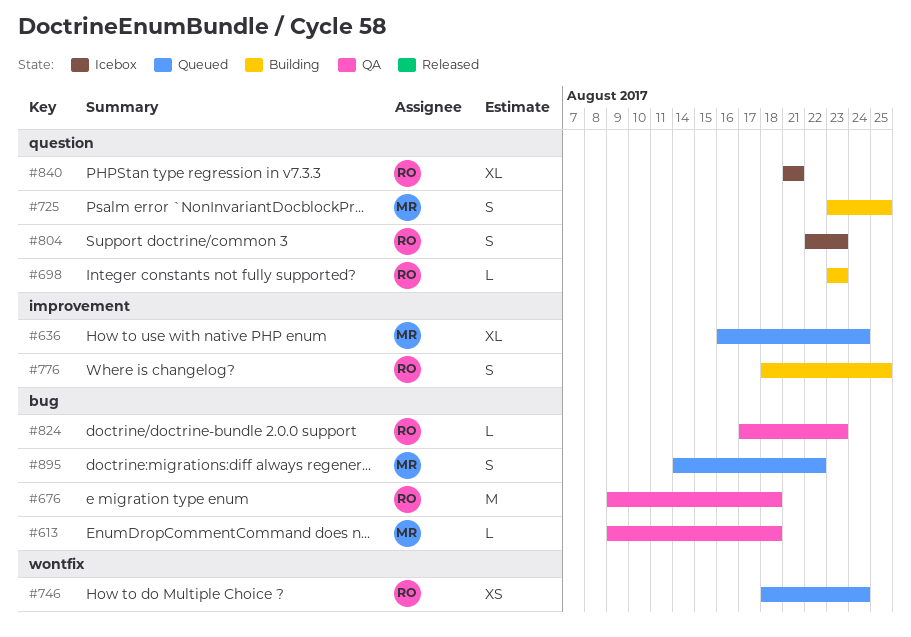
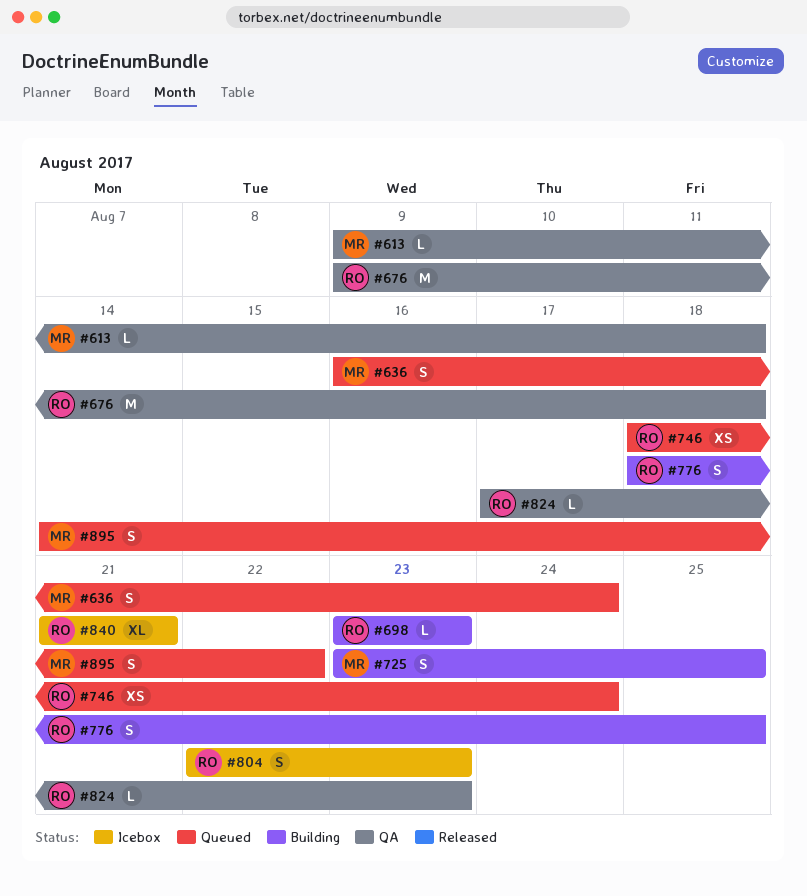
#636, estimate: XL -> S

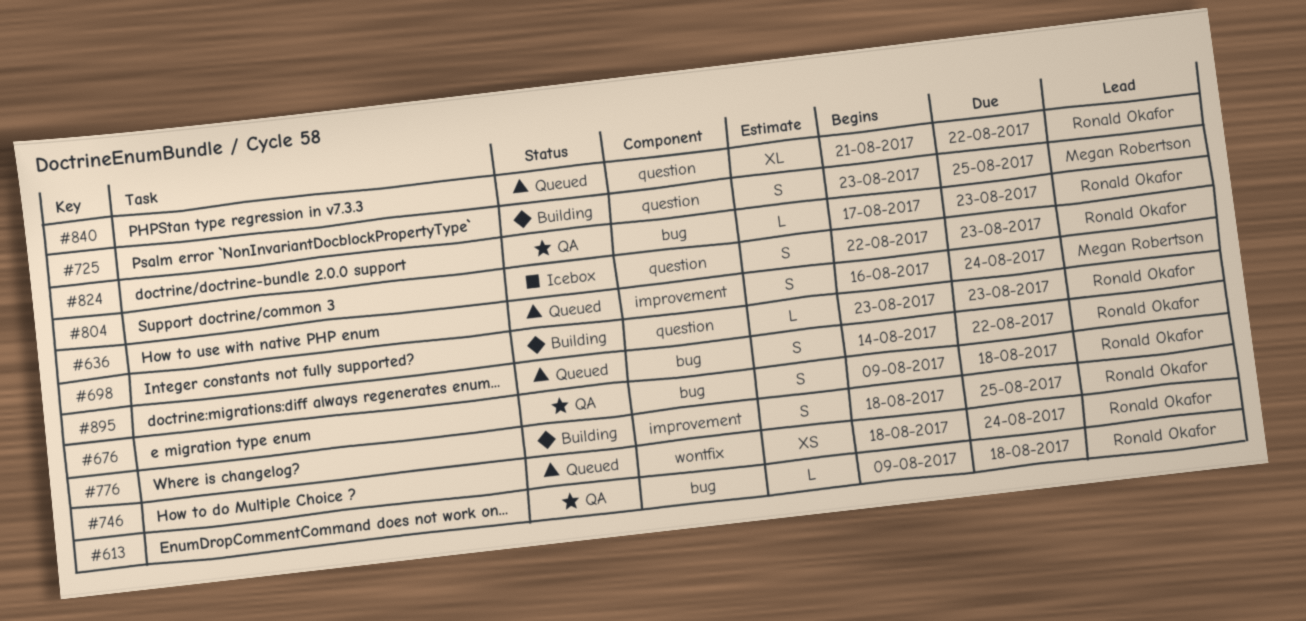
#613, owner: Megan Robertson -> Ronald Okafor
#676, estimate: M -> S
#840, status: Icebox -> Queued
#840, due: Aug 21 -> Aug 22
#895, owner: Megan Robertson -> Ronald Okafor

